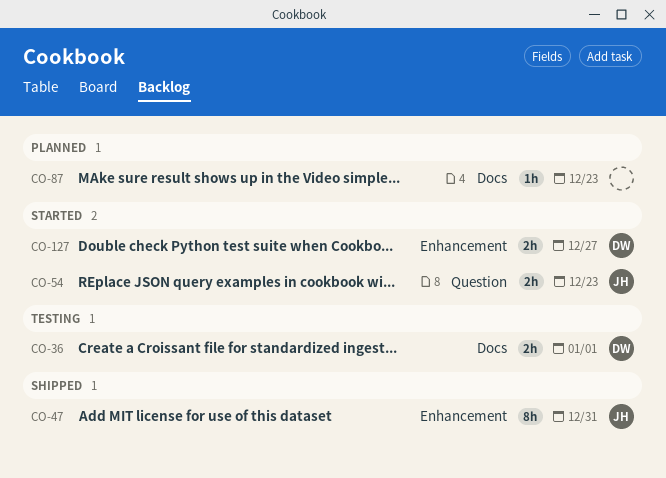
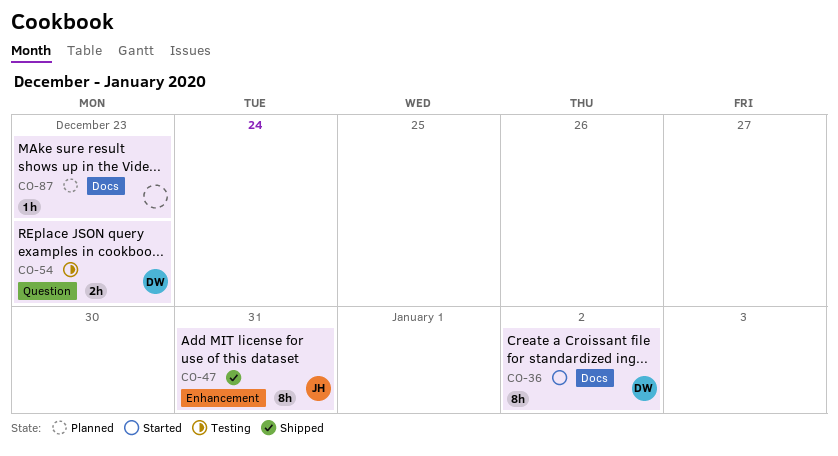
CO-36, status: Testing -> Started
CO-36, estimate: 2h -> 8h
CO-36, due: Jan 1 -> Jan 2
CO-54, status: Started -> Testing
CO-54, owner: JH -> DW
CO-127: present -> none

